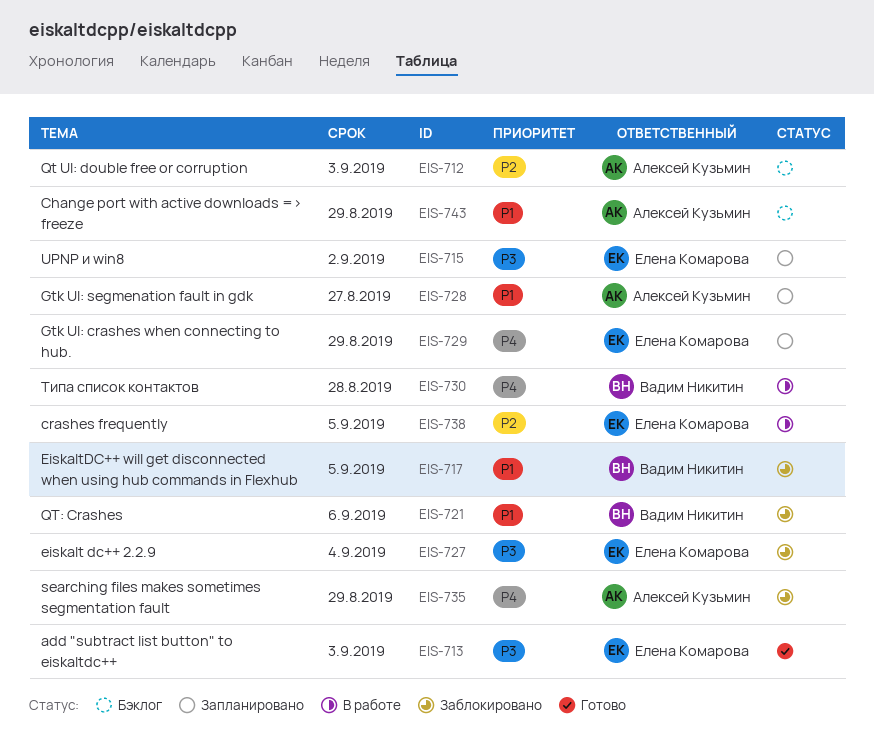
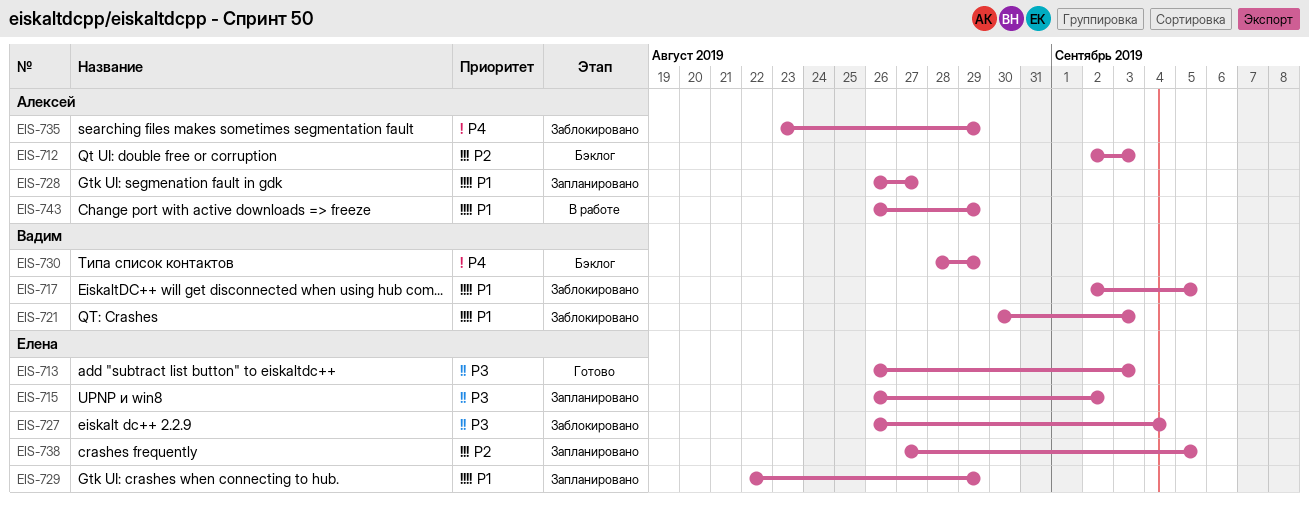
EIS-721, due: Sep 6 -> Sep 3
EIS-729, priority: P4 -> P1
EIS-730, status: В работе -> Бэклог
EIS-730, due: Aug 28 -> Aug 29
EIS-738, status: В работе -> Запланировано
EIS-743, status: Бэклог -> В работе

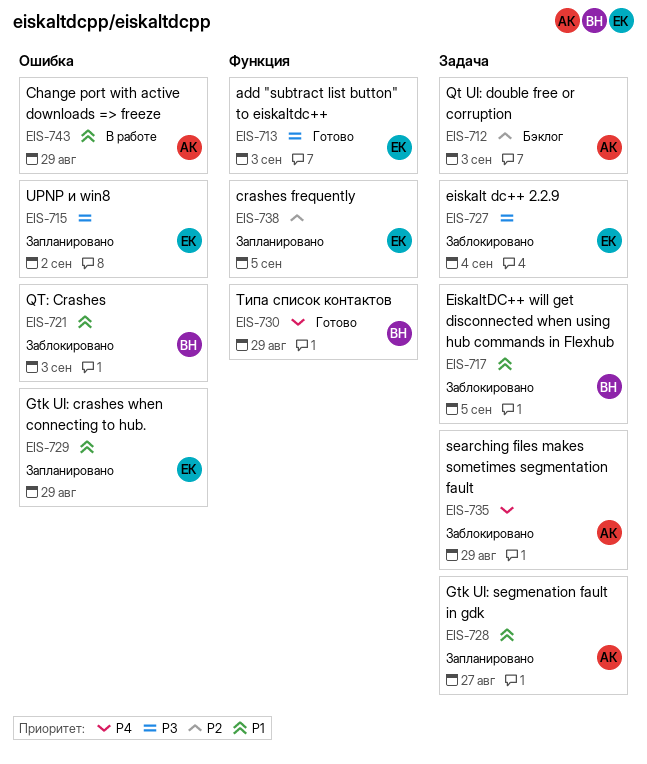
EIS-730, status: Бэклог -> Готово

